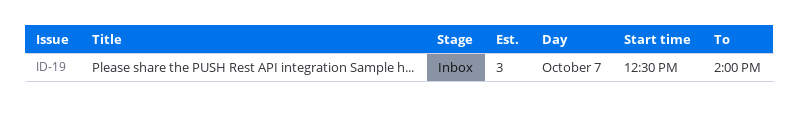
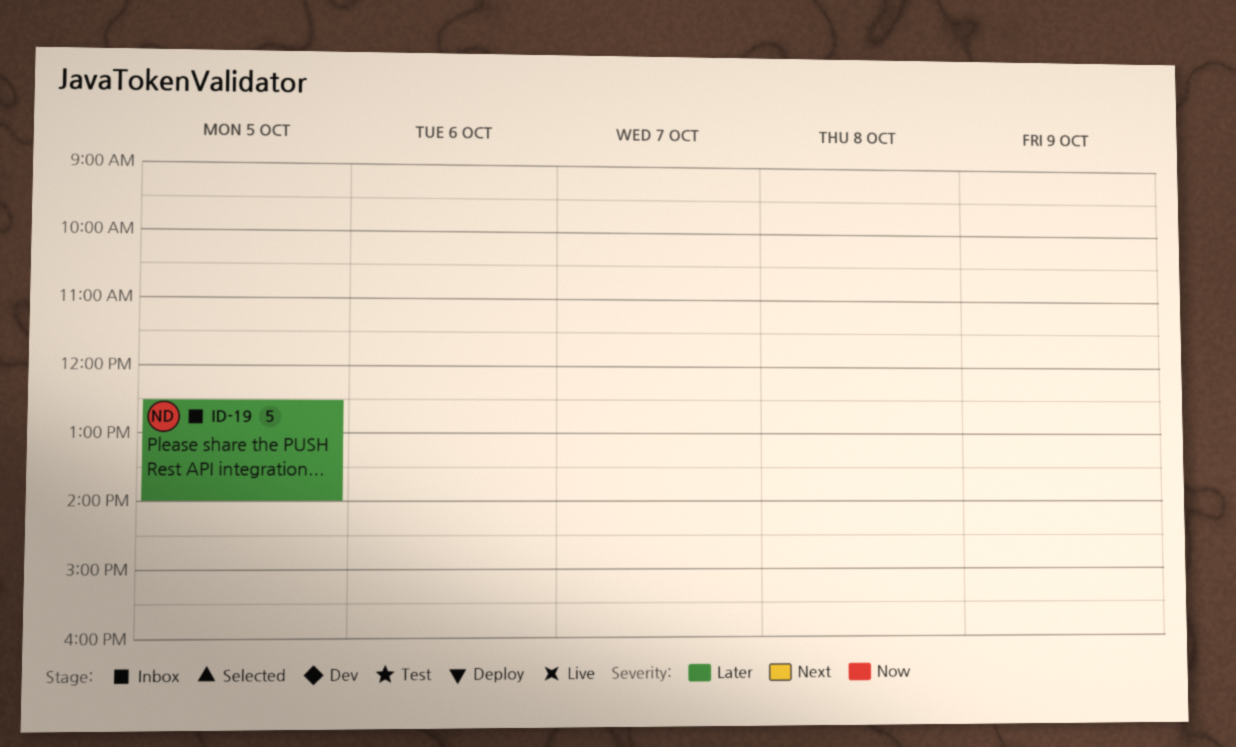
ID-19, estimate: 3 -> 5
ID-19, day: Oct 7 -> Oct 5

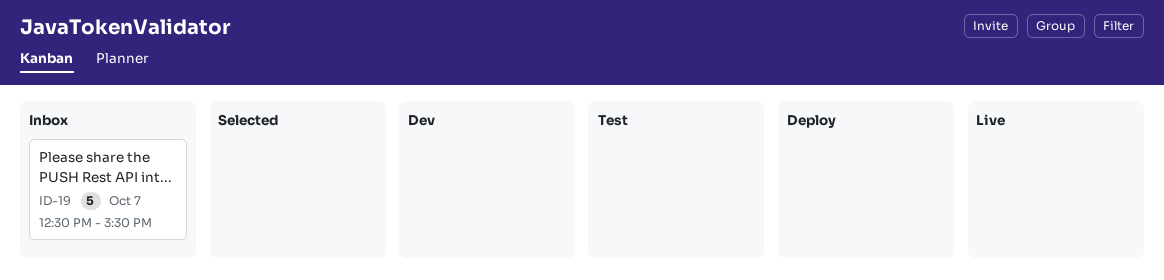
ID-19, day: Oct 5 -> Oct 7
ID-19, ends: 14:00 -> 15:30

